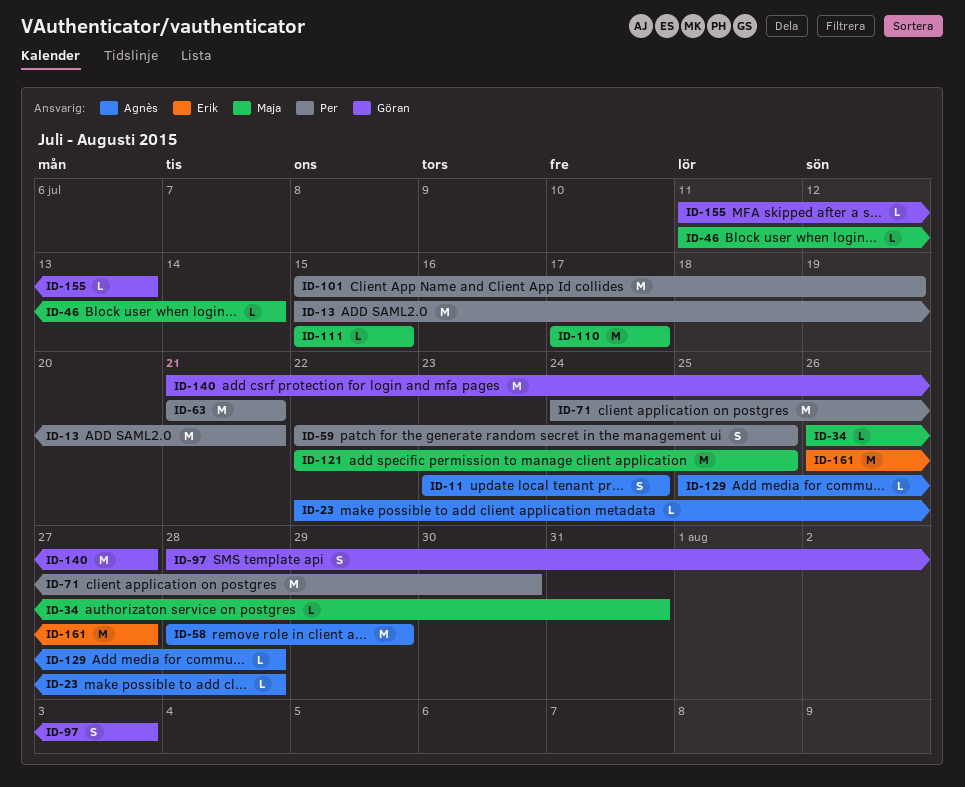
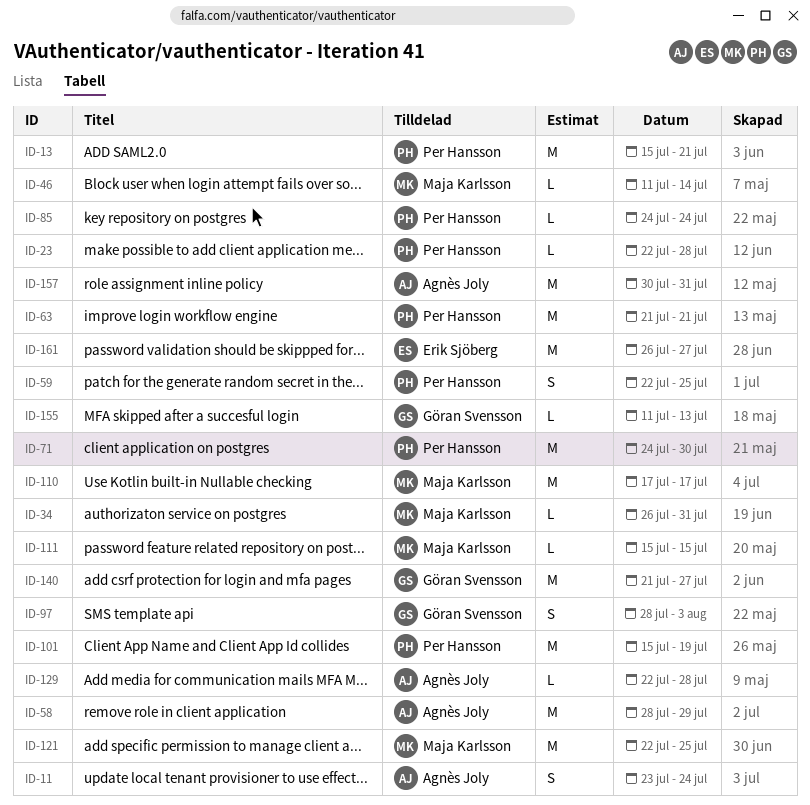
ID-23, owner: Agnès Joly -> Per Hansson
ID-85: none -> present
ID-129, start: Jul 25 -> Jul 22
ID-157: none -> present

